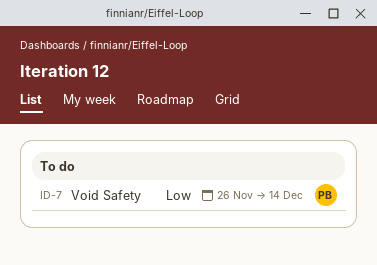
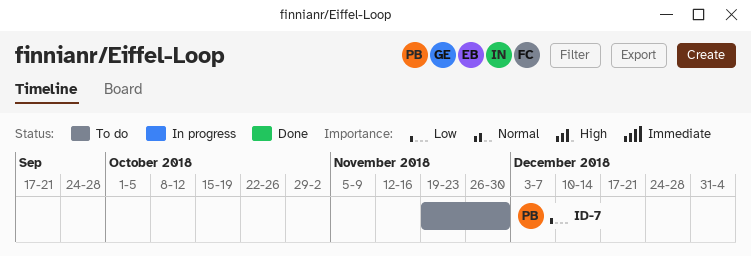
ID-7, start: Nov 26 -> Nov 19
ID-7, due: Dec 14 -> Nov 30

